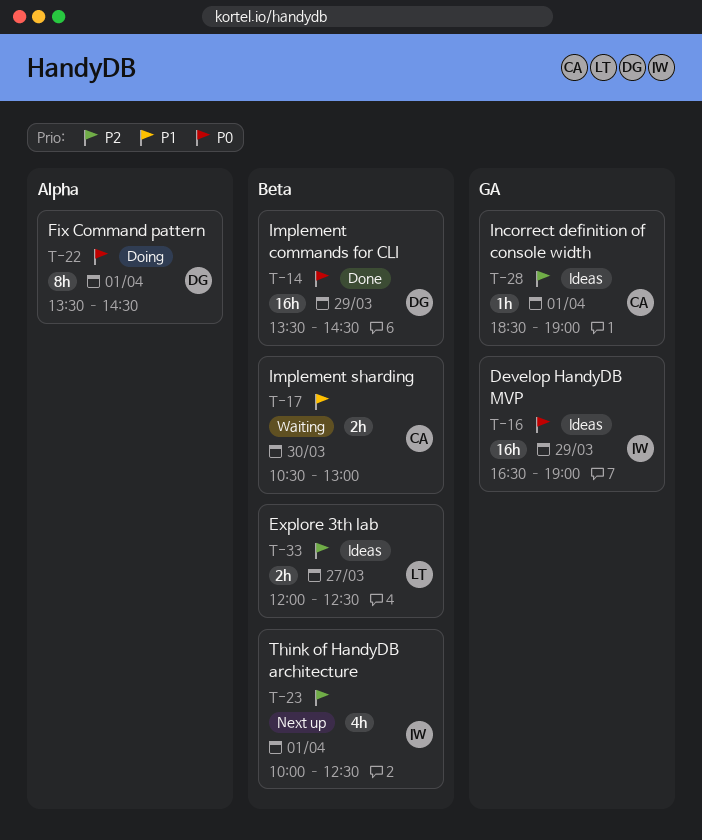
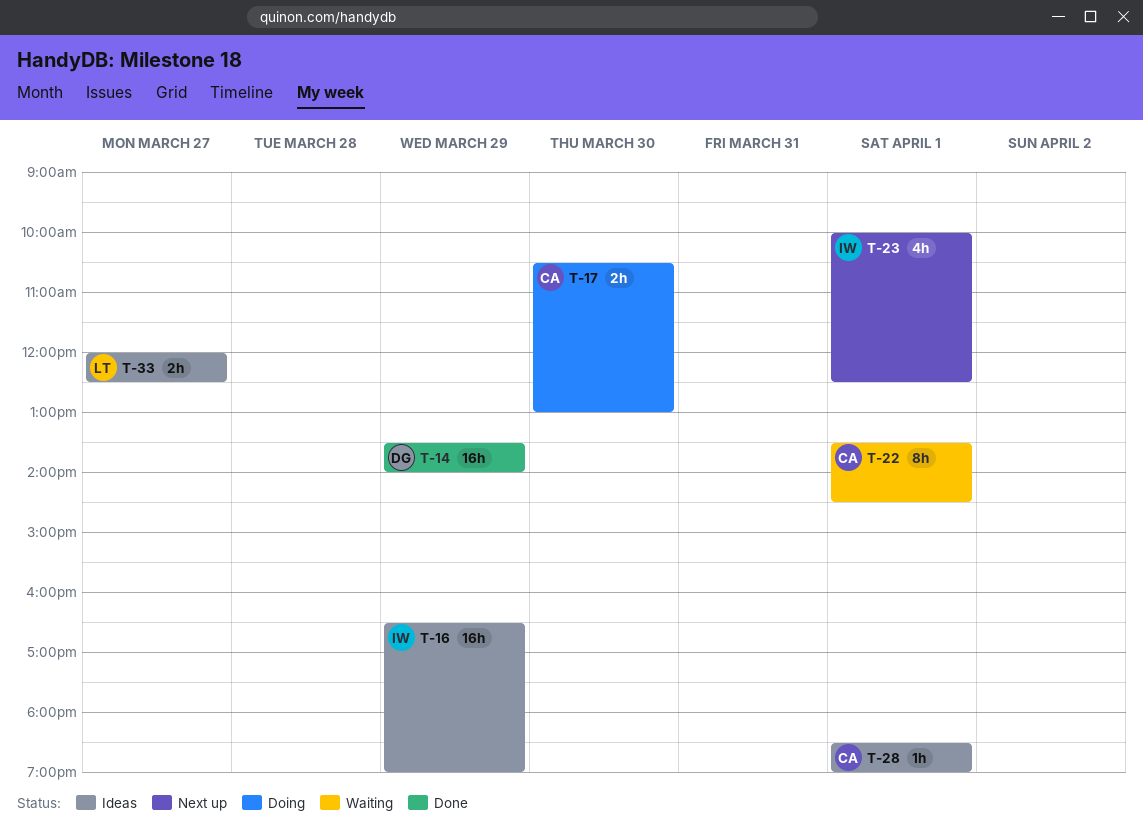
T-14, ends: 14:30 -> 14:00
T-17, status: Waiting -> Doing
T-22, status: Doing -> Waiting
T-22, owner: DG -> CA

